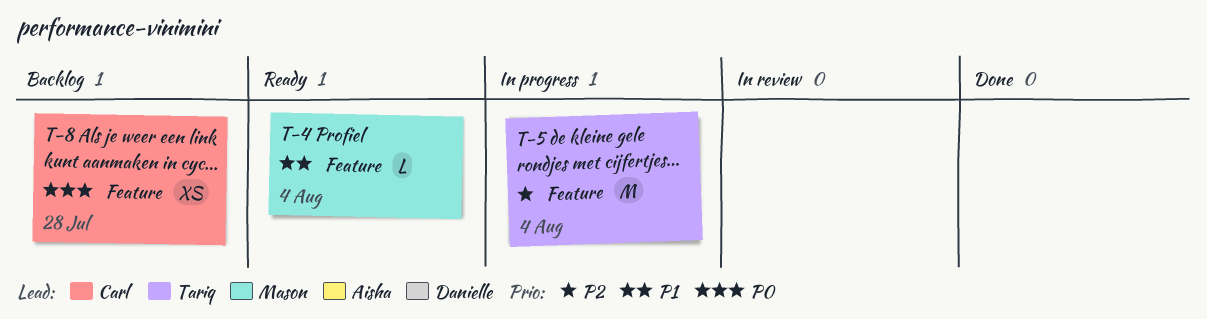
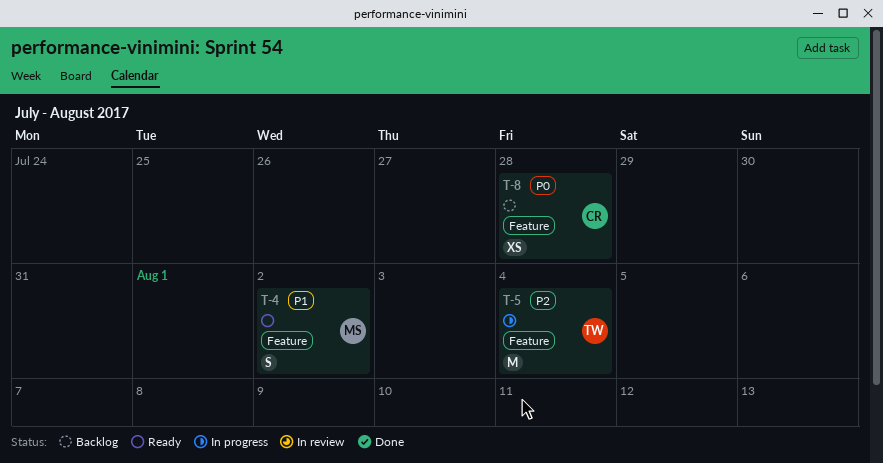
T-4, estimate: L -> S
T-4, due: Aug 4 -> Aug 2

